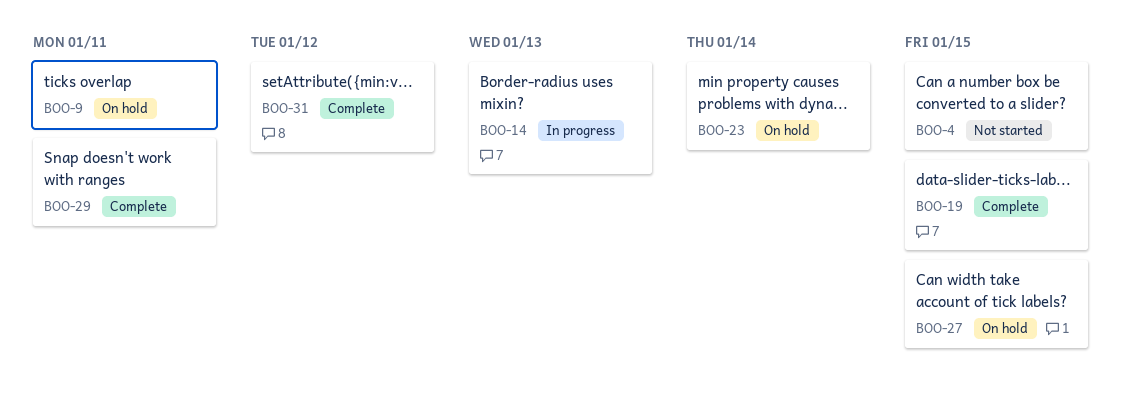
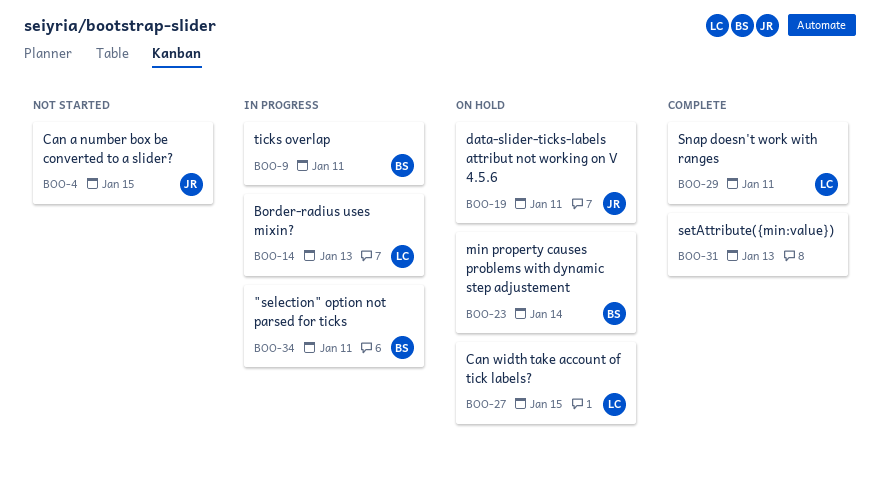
BOO-9, status: On hold -> In progress
BOO-19, status: Complete -> On hold
BOO-19, due: Jan 15 -> Jan 11
BOO-31, due: Jan 12 -> Jan 13
BOO-34: none -> present

